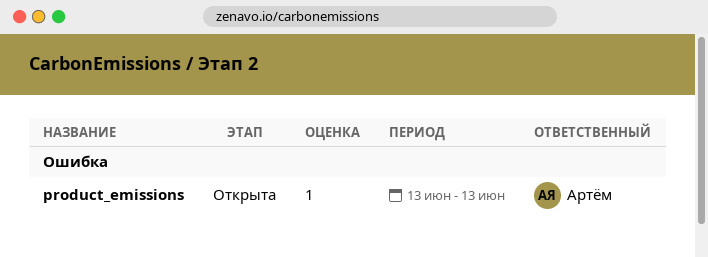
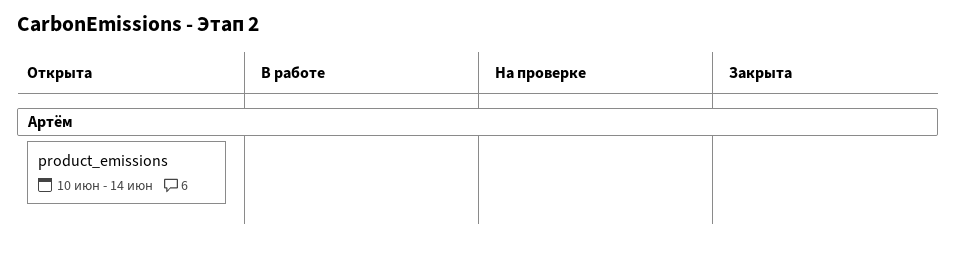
product_emissions, start: Jun 13 -> Jun 10
product_emissions, due: Jun 13 -> Jun 14

